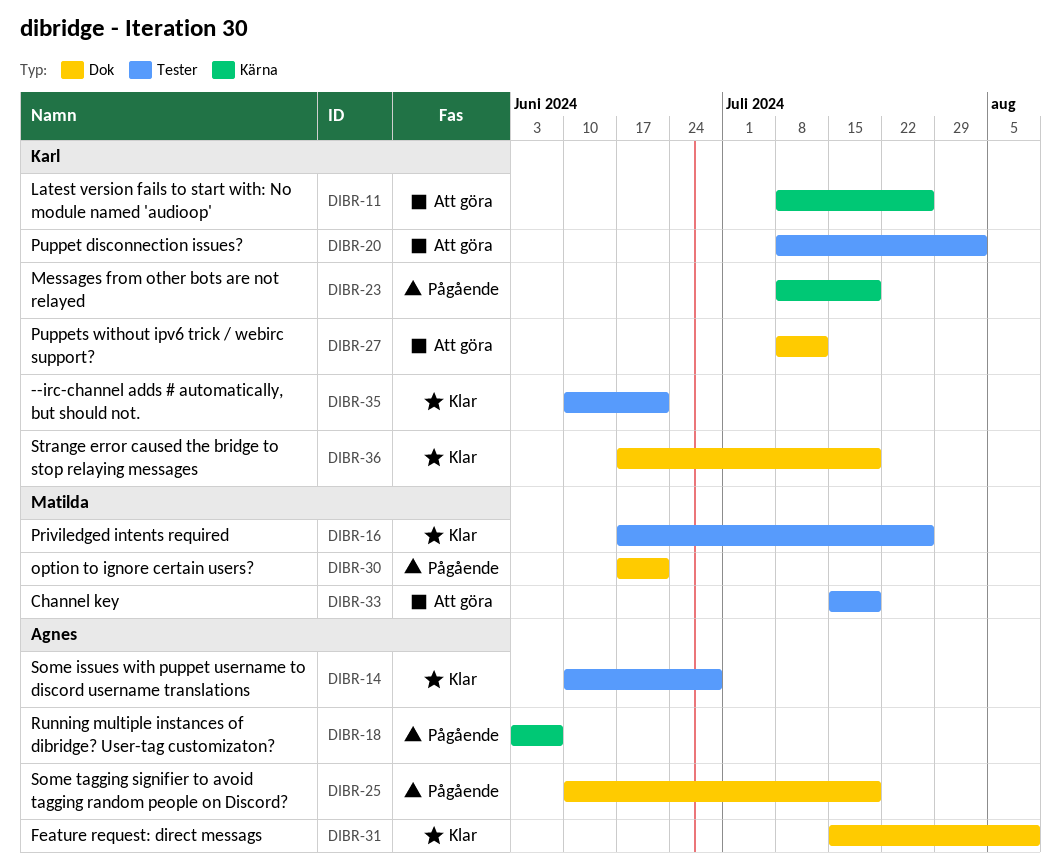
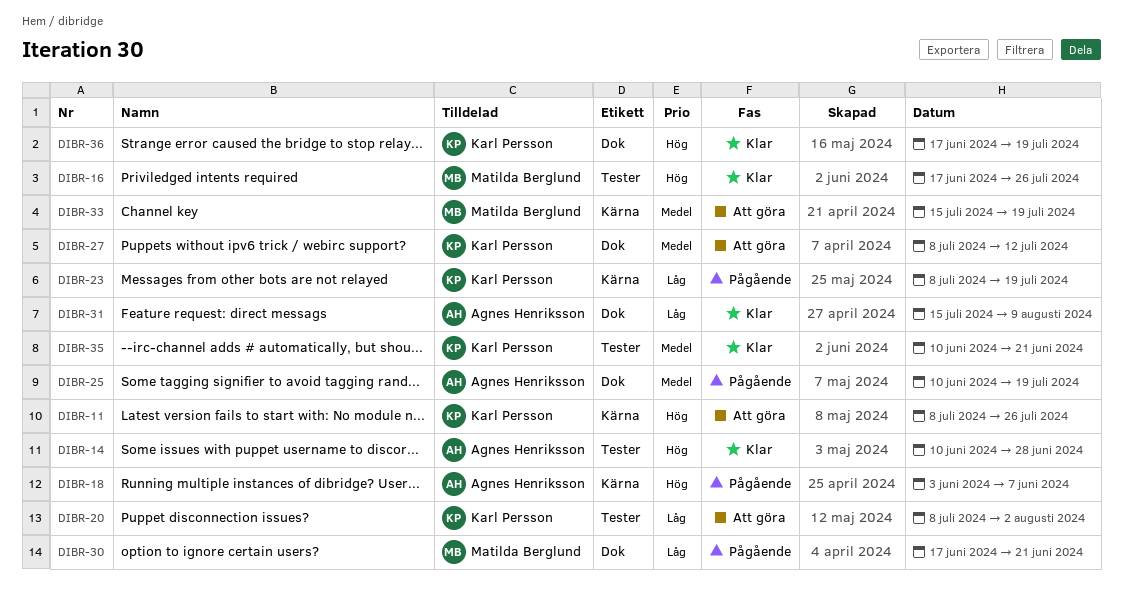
DIBR-33, label: Tester -> Kärna

